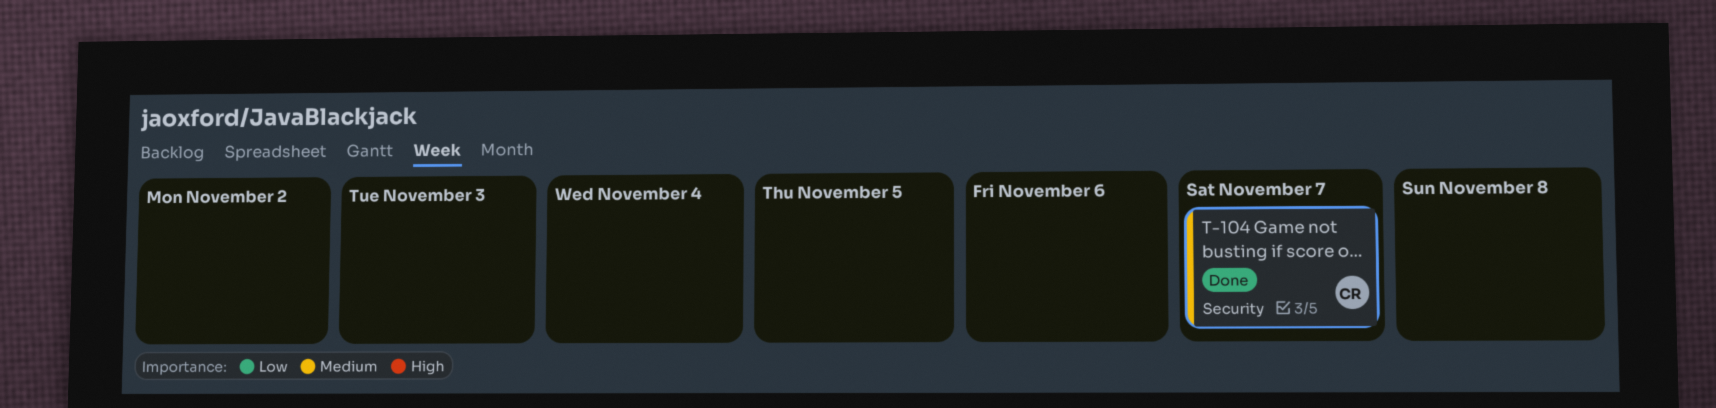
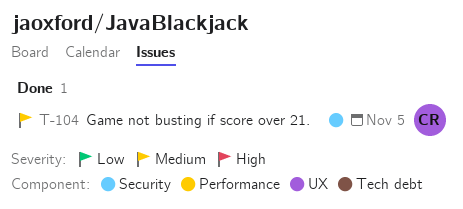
T-104, due: Nov 7 -> Nov 5

